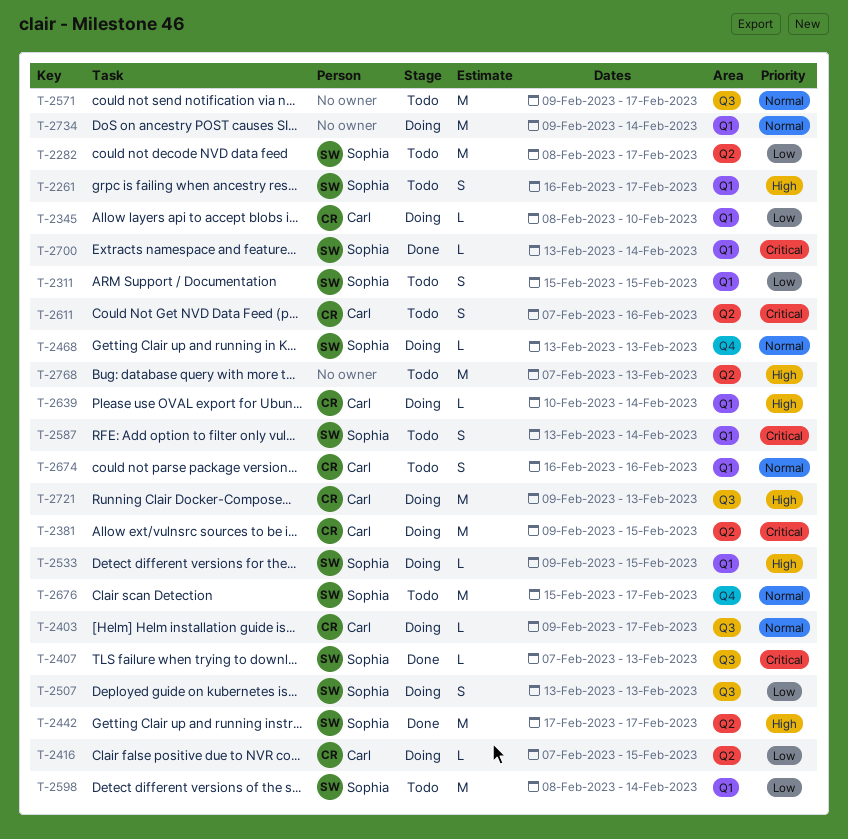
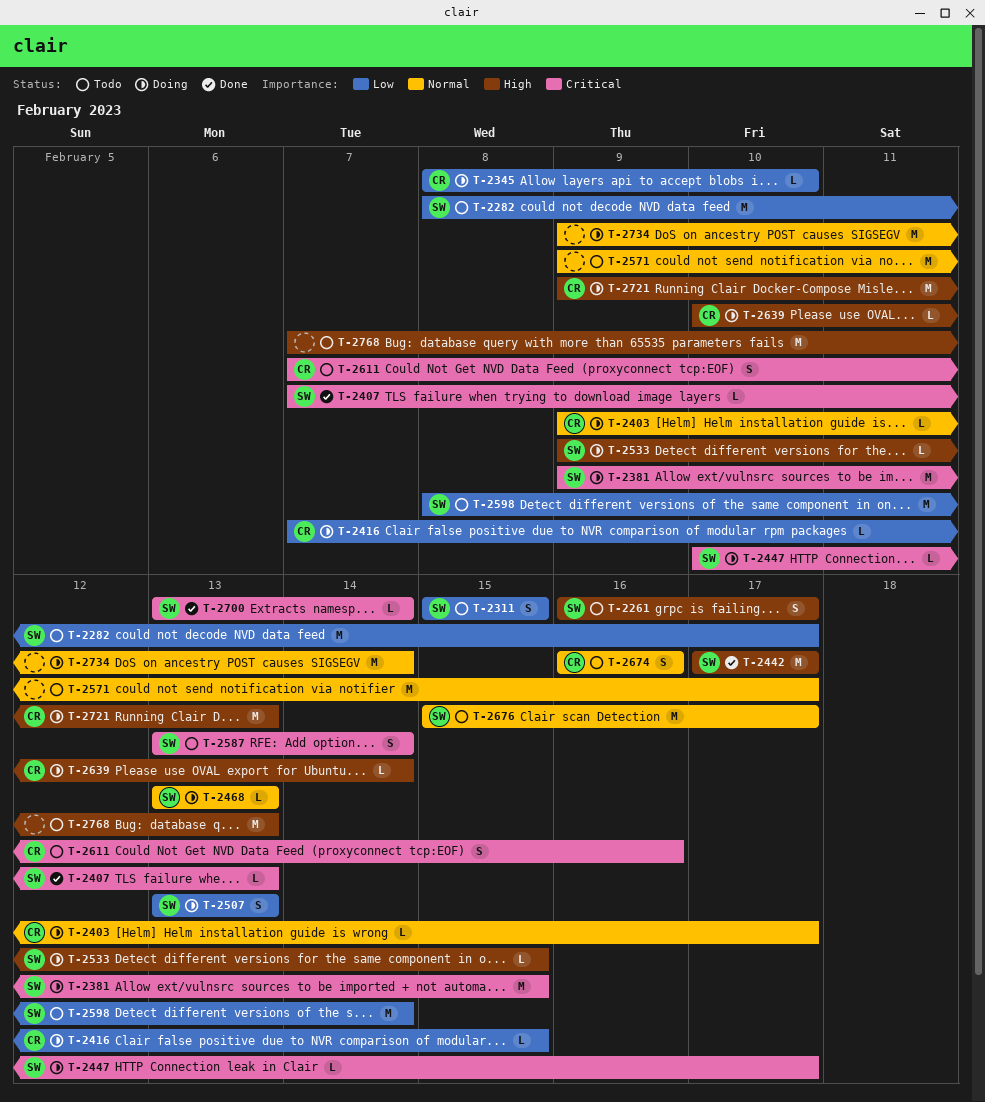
T-2381, owner: Carl -> Sophia
T-2447: none -> present

